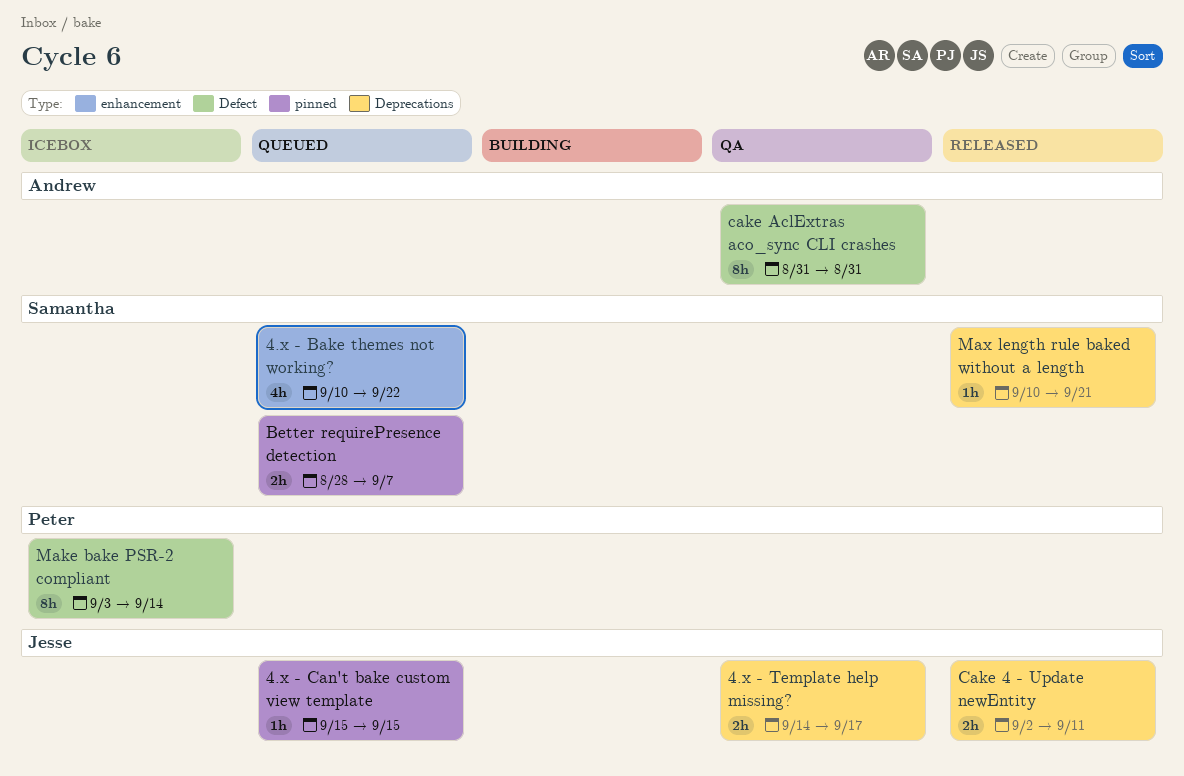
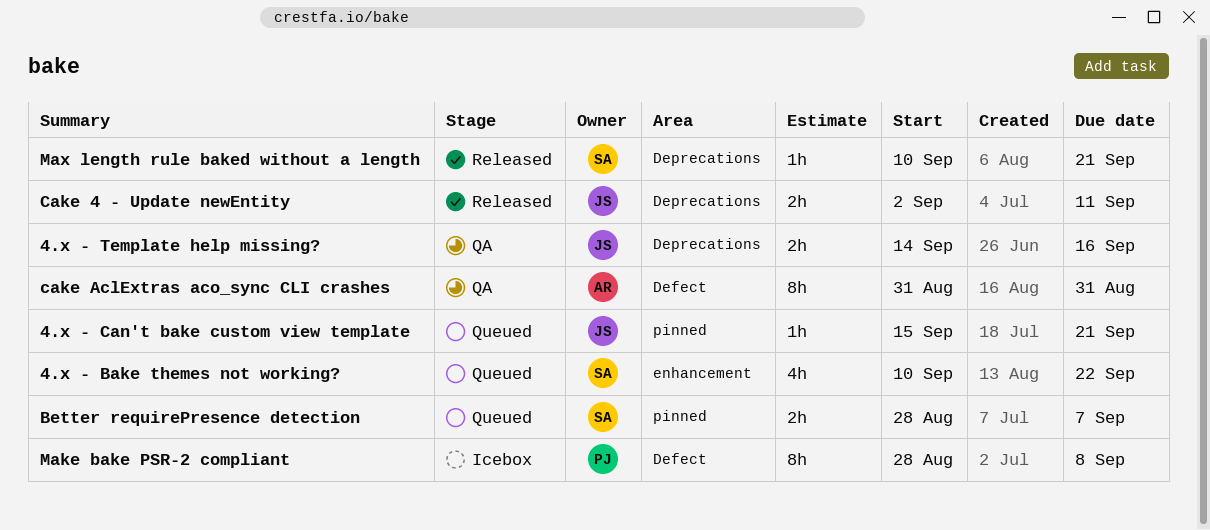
4.x - Can't bake custom view template, due: Sep 15 -> Sep 21
4.x - Template help missing?, due: Sep 17 -> Sep 16
Make bake PSR-2 compliant, start: Sep 3 -> Aug 28
Make bake PSR-2 compliant, due: Sep 14 -> Sep 8

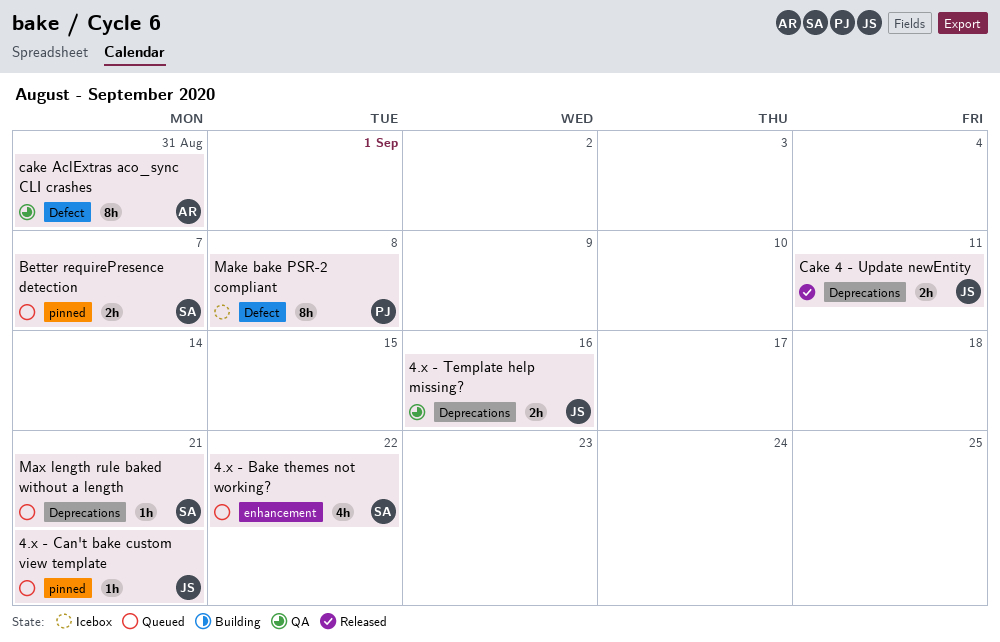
Max length rule baked without a length, status: Released -> Queued

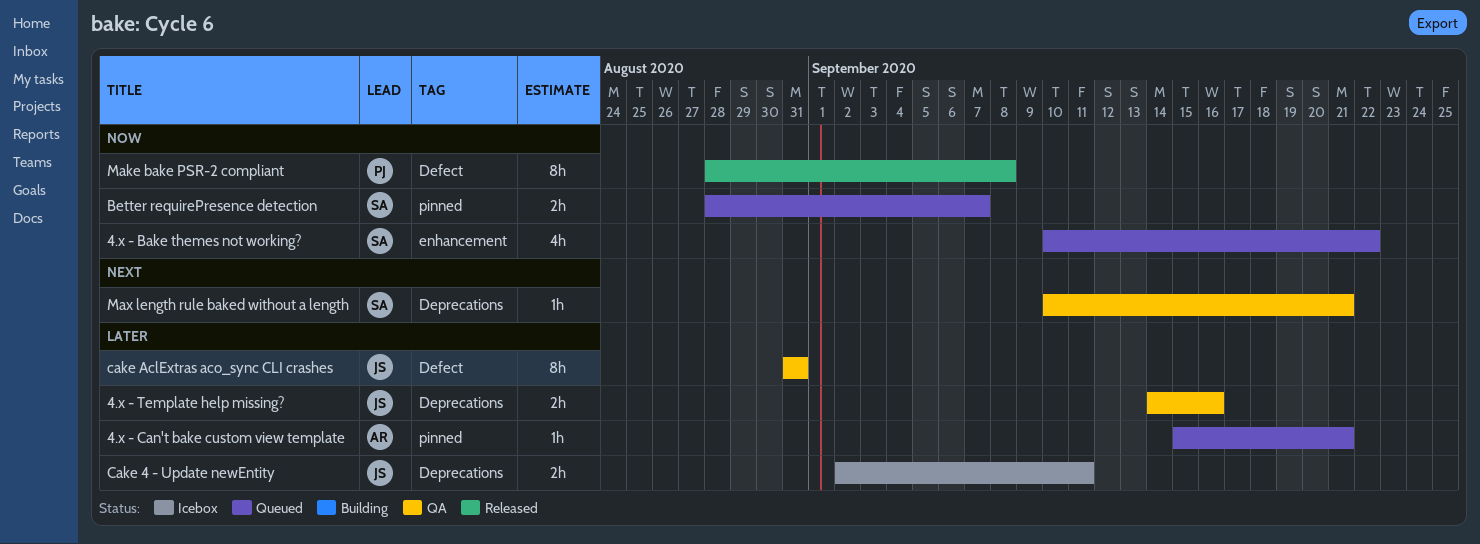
4.x - Can't bake custom view template, owner: JS -> AR
Cake 4 - Update newEntity, status: Released -> Icebox
cake AclExtras aco_sync CLI crashes, owner: AR -> JS
Make bake PSR-2 compliant, status: Icebox -> Released
Max length rule baked without a length, status: Queued -> QA

